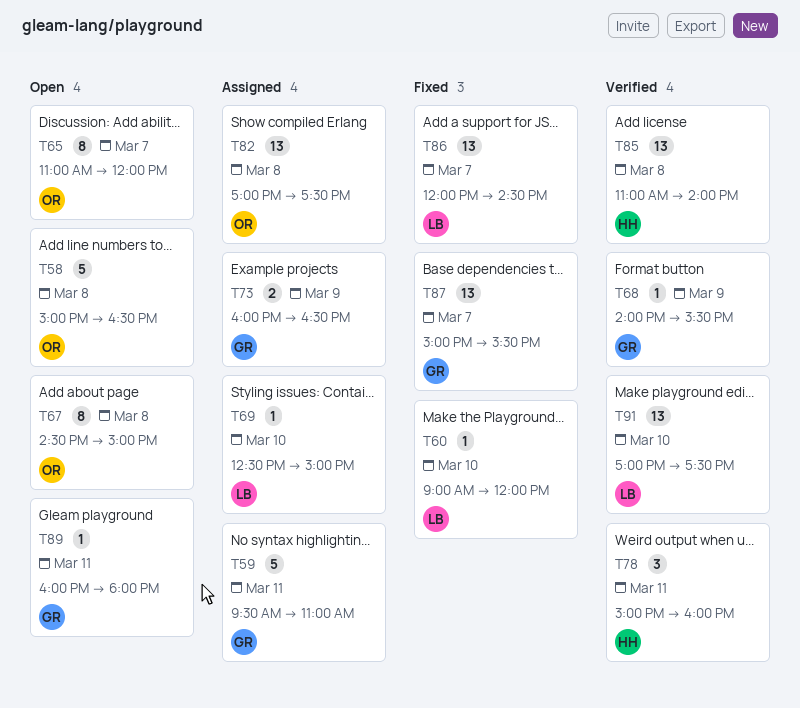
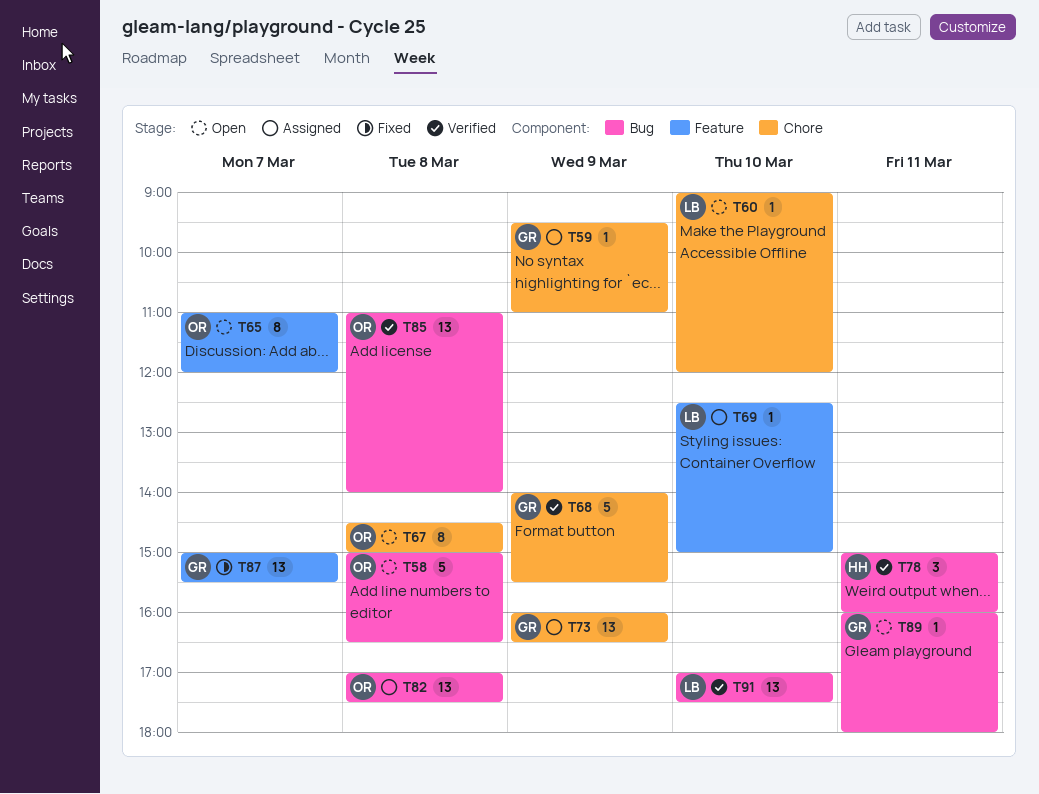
T59, estimate: 5 -> 1
T59, day: Mar 11 -> Mar 9
T60, status: Fixed -> Open
T68, estimate: 1 -> 5
T73, estimate: 2 -> 13
T85, owner: HH -> OR
T86: present -> none

